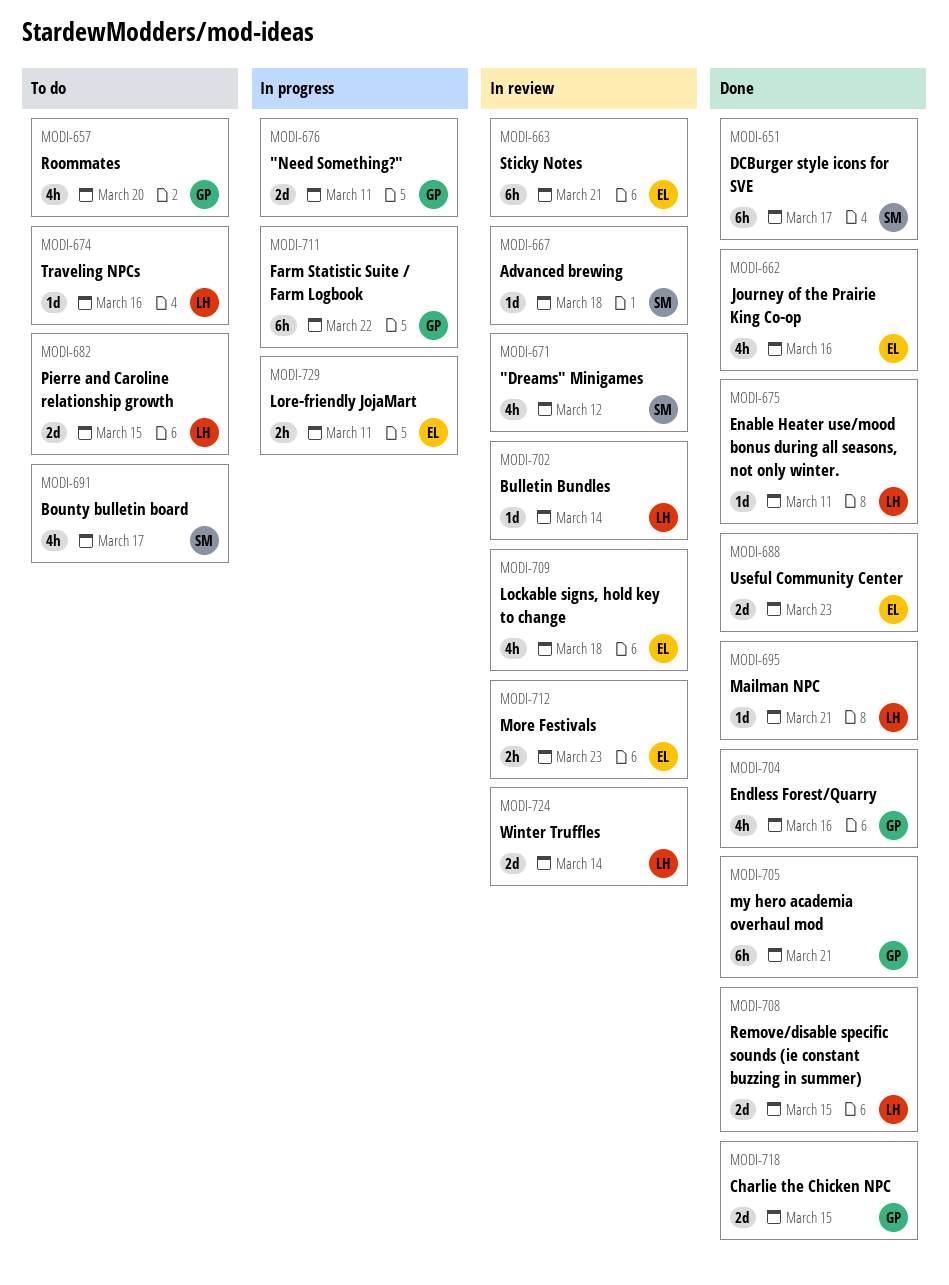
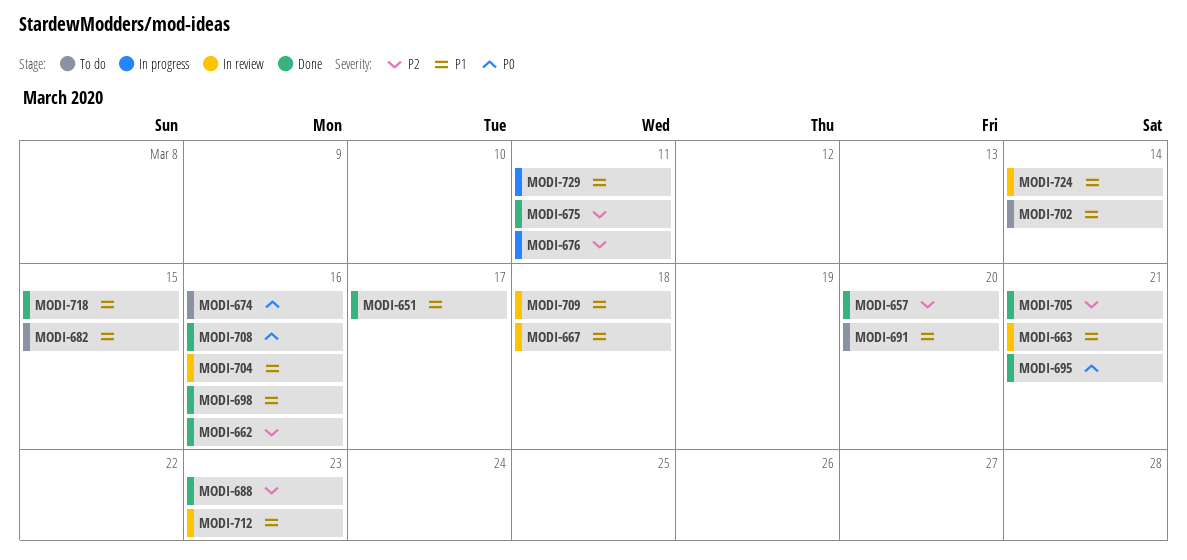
MODI-657, status: To do -> Done
MODI-671: present -> none
MODI-691, due: Mar 17 -> Mar 20
MODI-698: none -> present
MODI-702, status: In review -> To do
MODI-704, status: Done -> In review
MODI-708, due: Mar 15 -> Mar 16
MODI-711: present -> none

